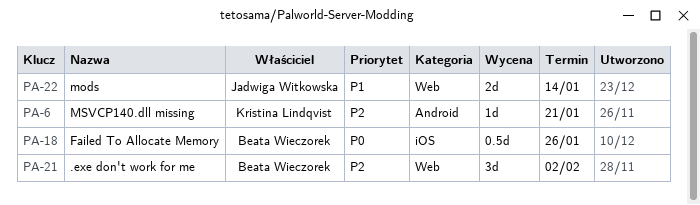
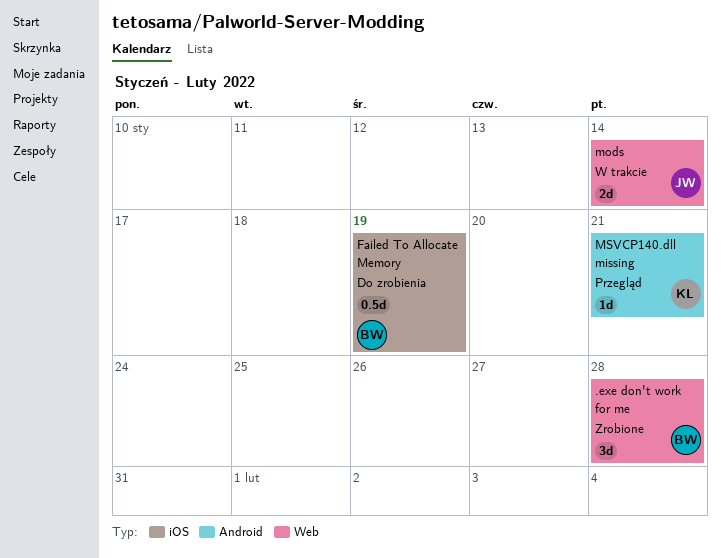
.exe don't work for me, due: Feb 2 -> Jan 28
Failed To Allocate Memory, due: Jan 26 -> Jan 19

